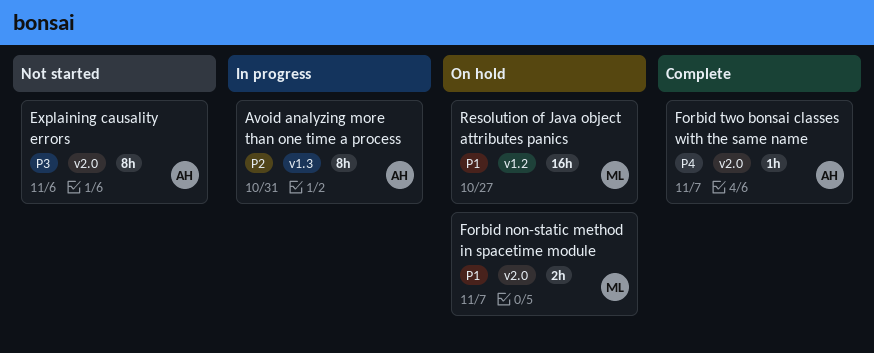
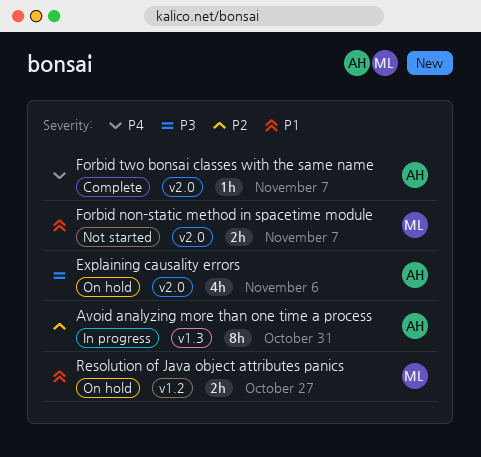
Explaining causality errors, status: Not started -> On hold
Explaining causality errors, estimate: 8h -> 4h
Forbid non-static method in spacetime module, status: On hold -> Not started
Resolution of Java object attributes panics, estimate: 16h -> 2h

